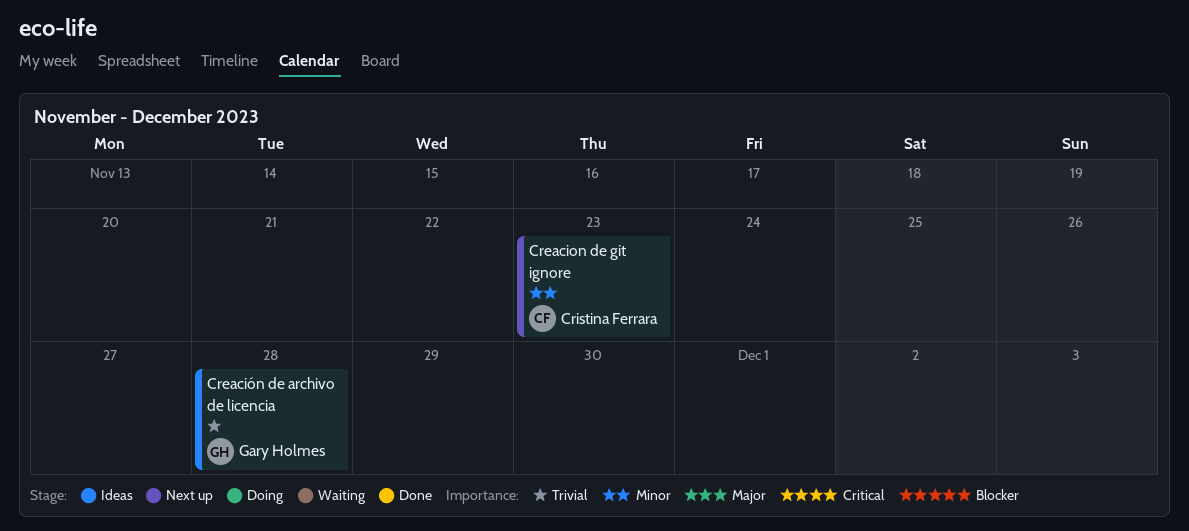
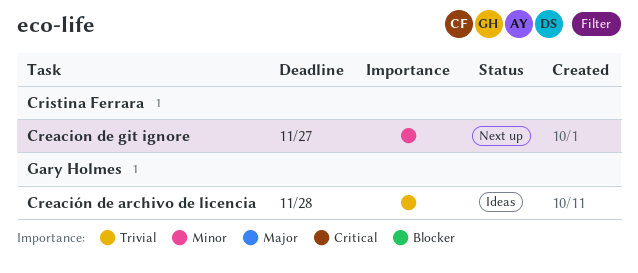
Creacion de git ignore, due: Nov 23 -> Nov 27

